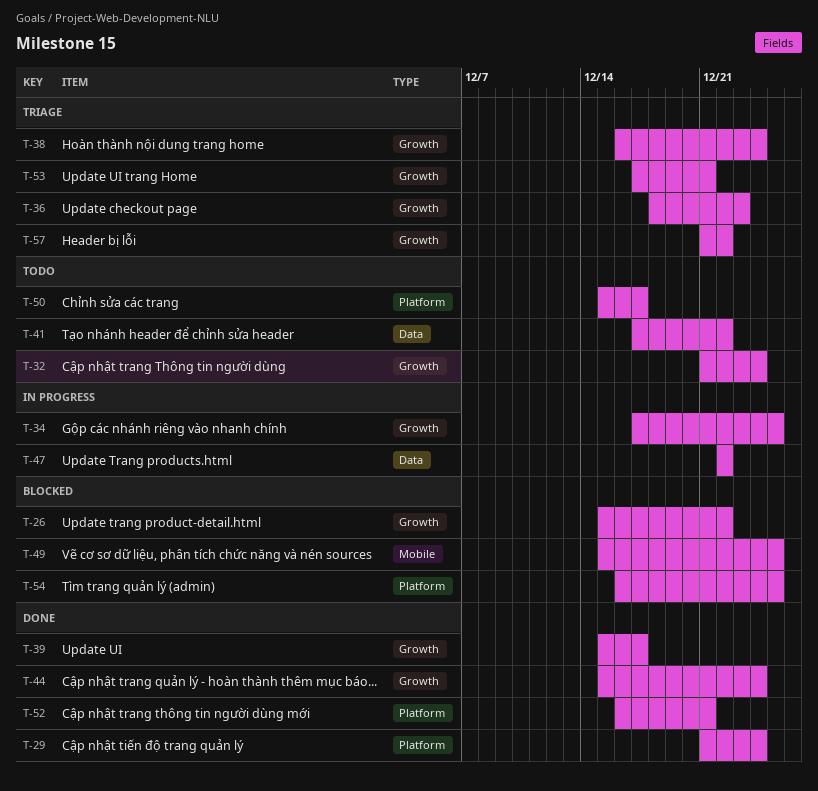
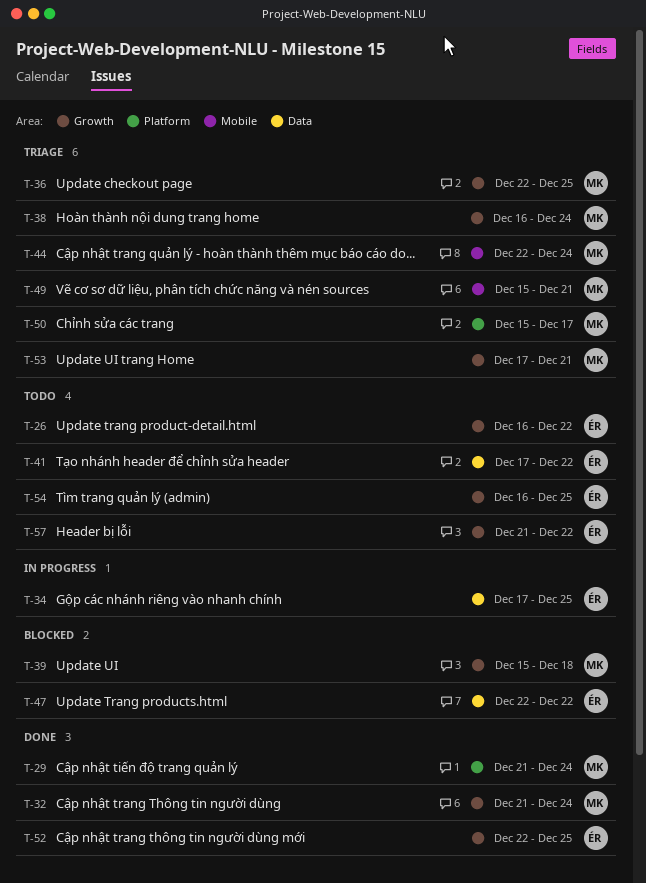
T-26, status: Blocked -> Todo
T-26, start: Dec 15 -> Dec 16
T-32, status: Todo -> Done
T-34, label: Growth -> Data
T-36, start: Dec 18 -> Dec 22
T-36, due: Dec 23 -> Dec 25
T-39, status: Done -> Blocked
T-39, due: Dec 17 -> Dec 18
T-44, status: Done -> Triage
T-44, label: Growth -> Mobile
T-44, start: Dec 15 -> Dec 22
T-47, status: In progress -> Blocked
T-49, status: Blocked -> Triage
T-49, due: Dec 25 -> Dec 21
T-50, status: Todo -> Triage
T-52, label: Platform -> Growth
T-52, start: Dec 16 -> Dec 22
T-52, due: Dec 21 -> Dec 25
T-54, status: Blocked -> Todo
T-54, label: Platform -> Growth
T-57, status: Triage -> Todo

